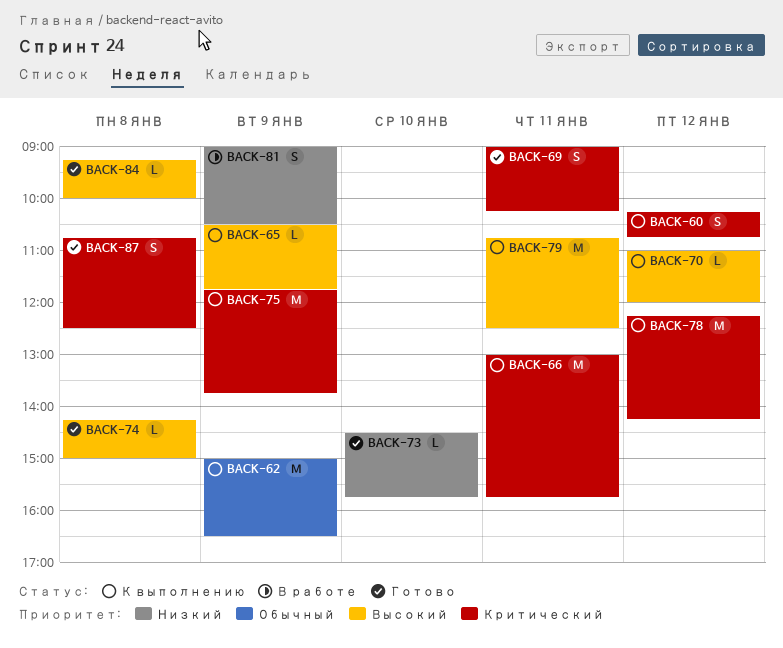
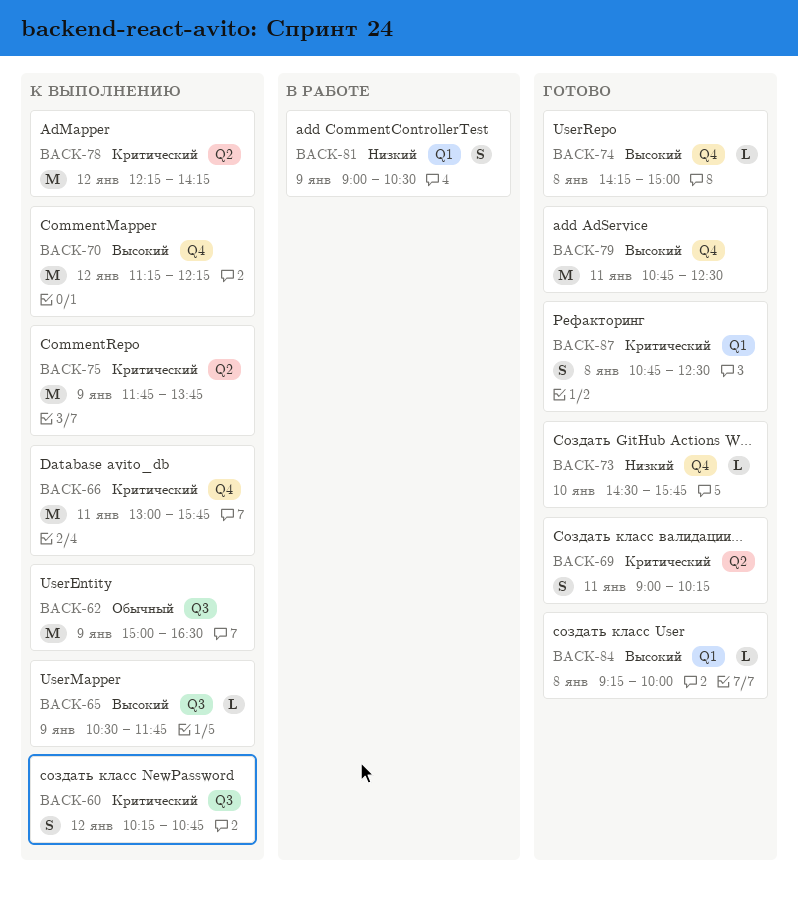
BACK-70, estimate: L -> M
BACK-70, begins: 11:00 -> 11:15
BACK-70, ends: 12:00 -> 12:15
BACK-79, status: К выполнению -> Готово

